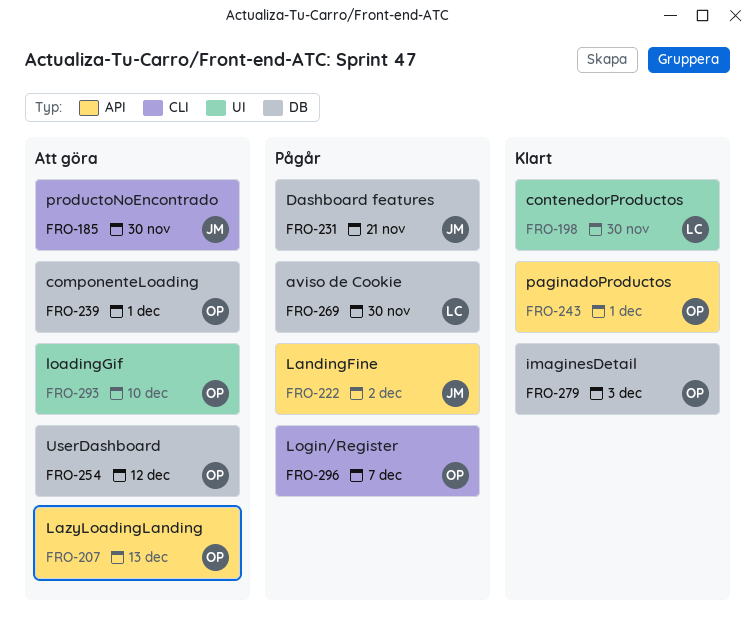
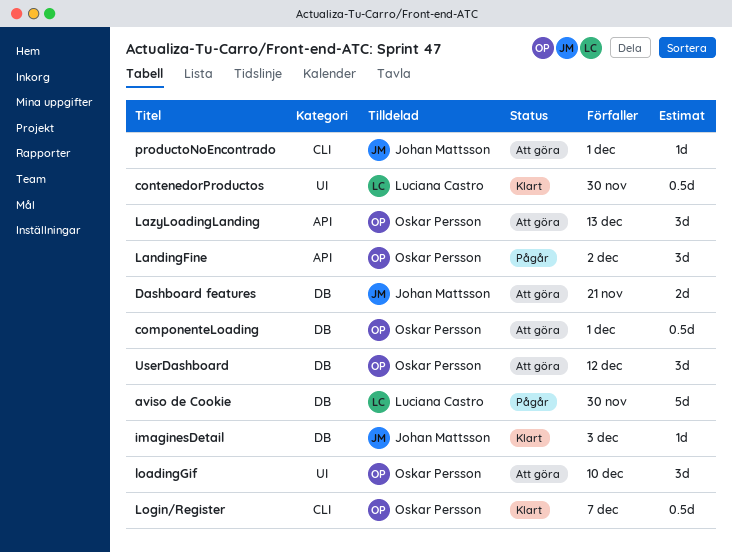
Dashboard features, status: Pågår -> Att göra
imaginesDetail, owner: Oskar Persson -> Johan Mattsson
LandingFine, owner: Johan Mattsson -> Oskar Persson
Login/Register, status: Pågår -> Klart
paginadoProductos: present -> none
productoNoEncontrado, due: Nov 30 -> Dec 1

